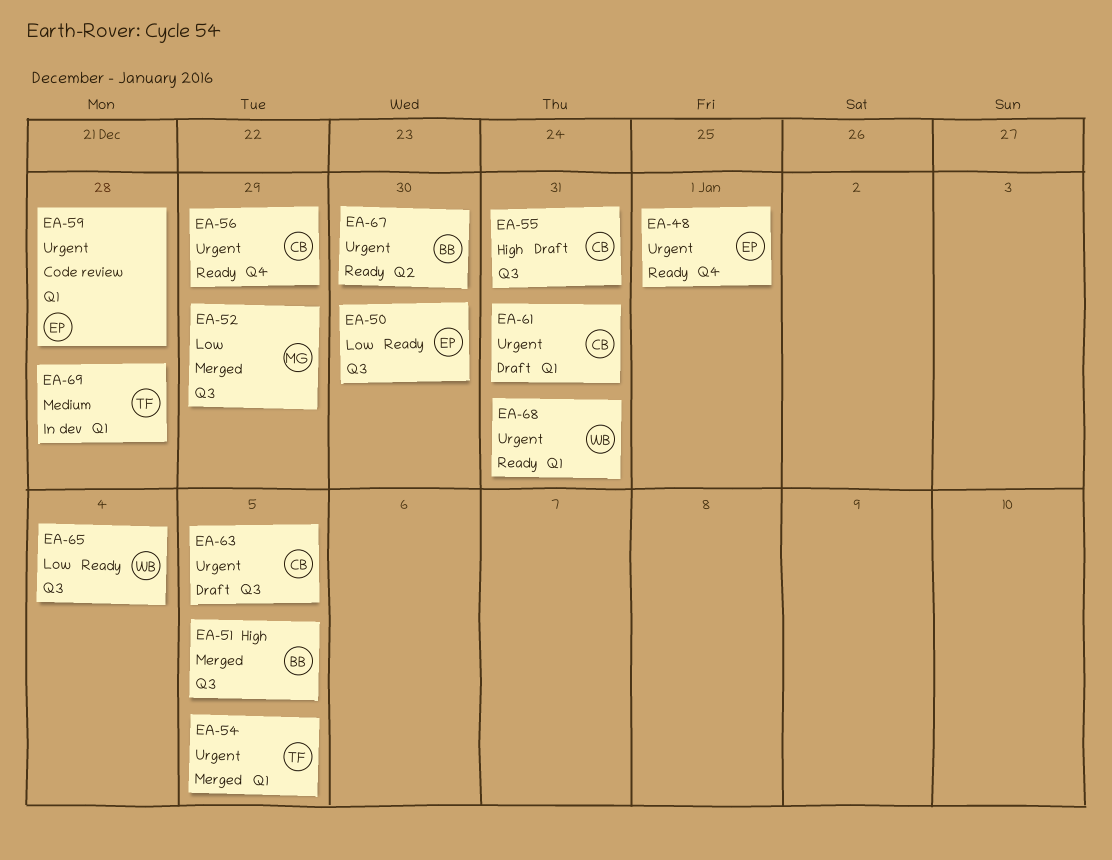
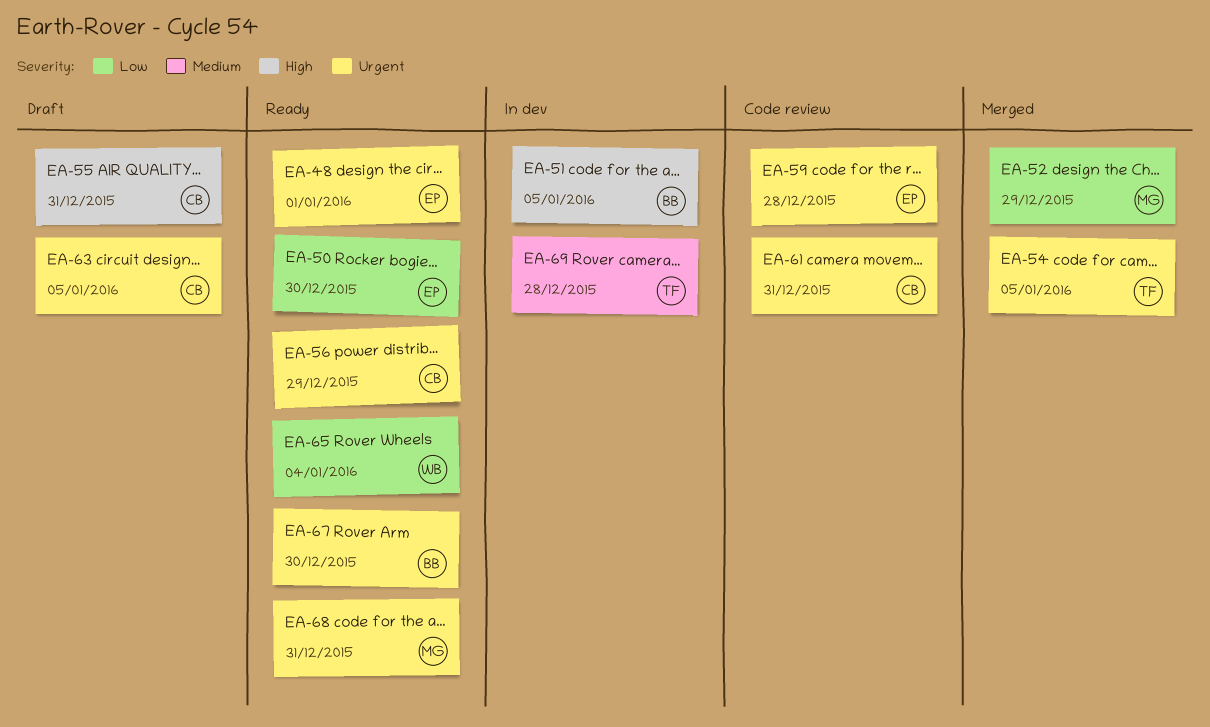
EA-51, status: Merged -> In dev
EA-61, status: Draft -> Code review
EA-68, owner: WB -> MG

